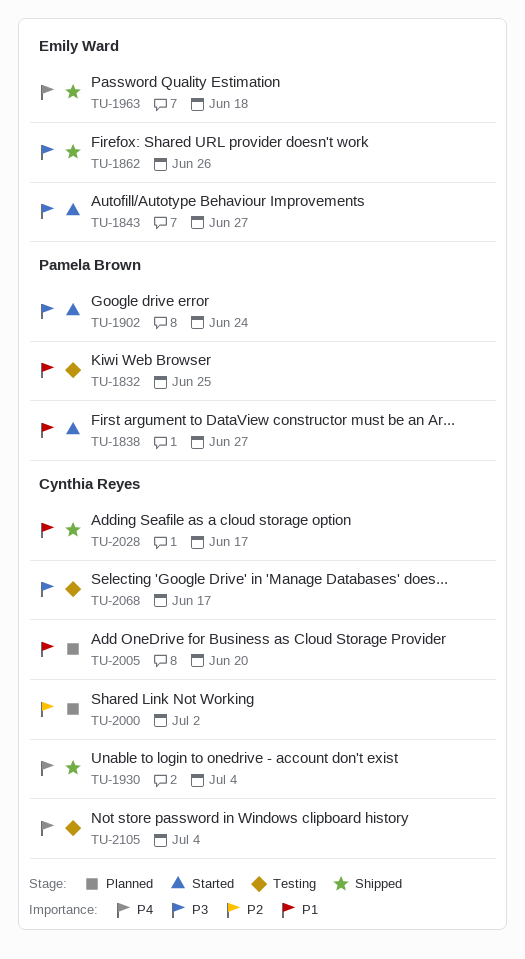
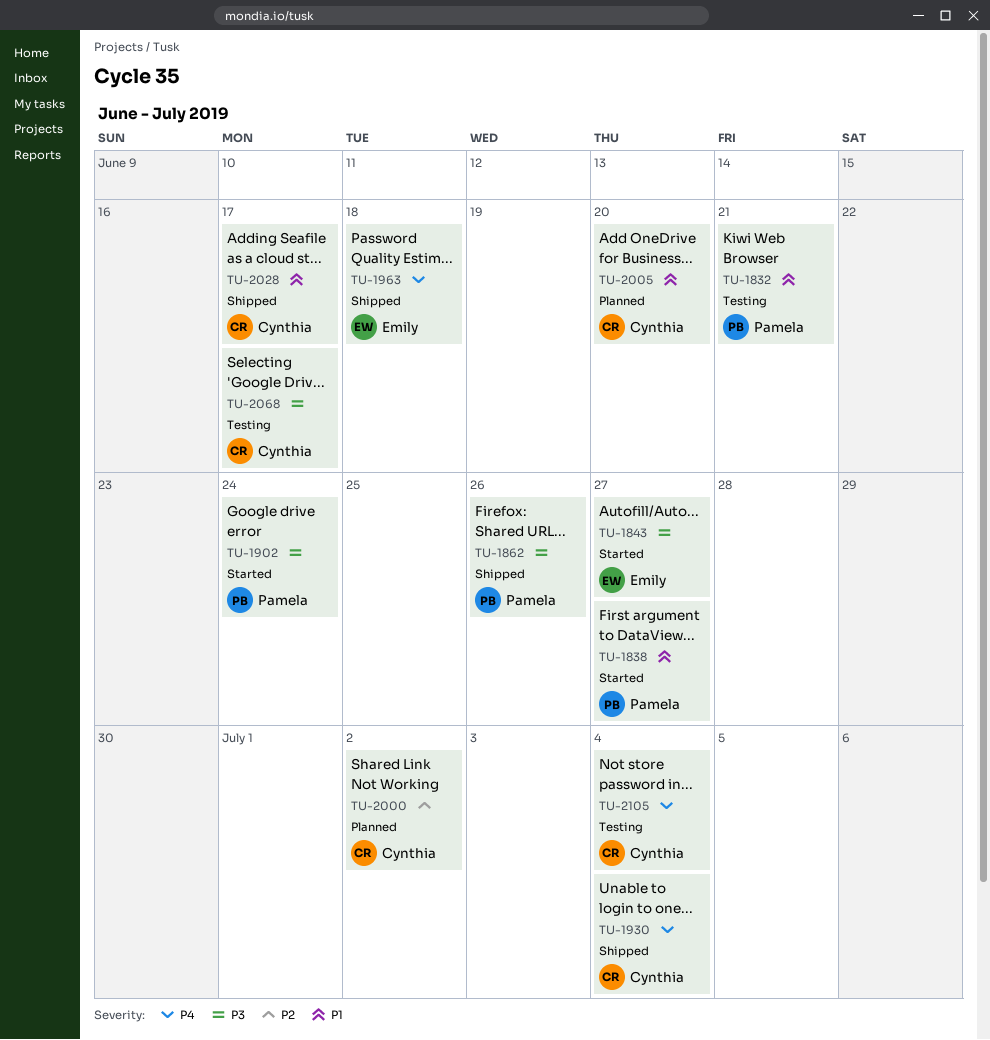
TU-1832, due: Jun 25 -> Jun 21
TU-1862, owner: Emily Ward -> Pamela Brown

